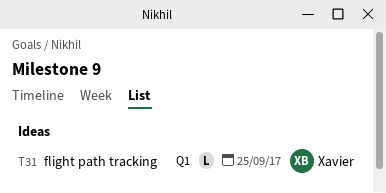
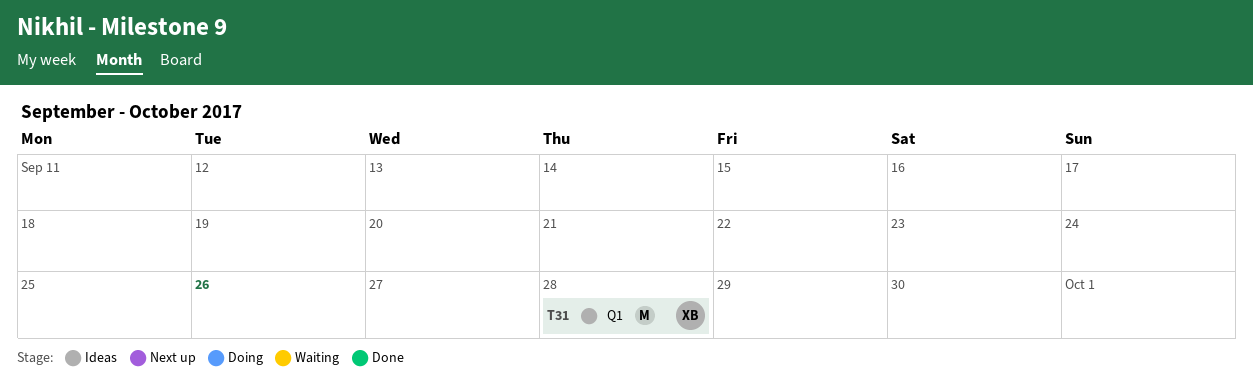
T31, estimate: L -> M
T31, due: Sep 25 -> Sep 28

